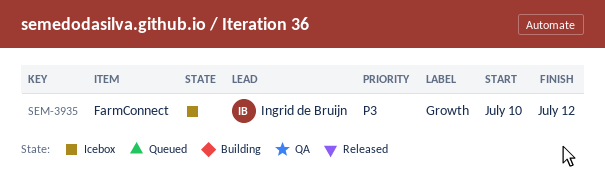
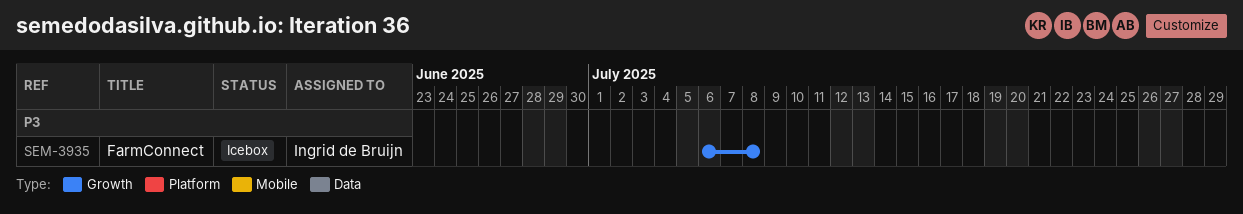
SEM-3935, start: Jul 10 -> Jul 6
SEM-3935, due: Jul 12 -> Jul 8

